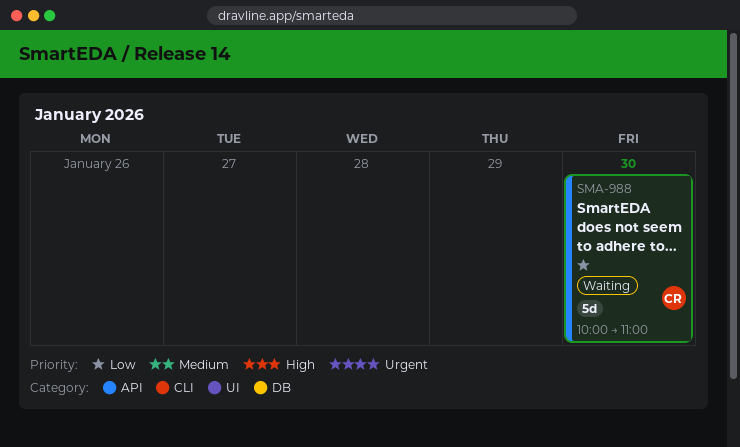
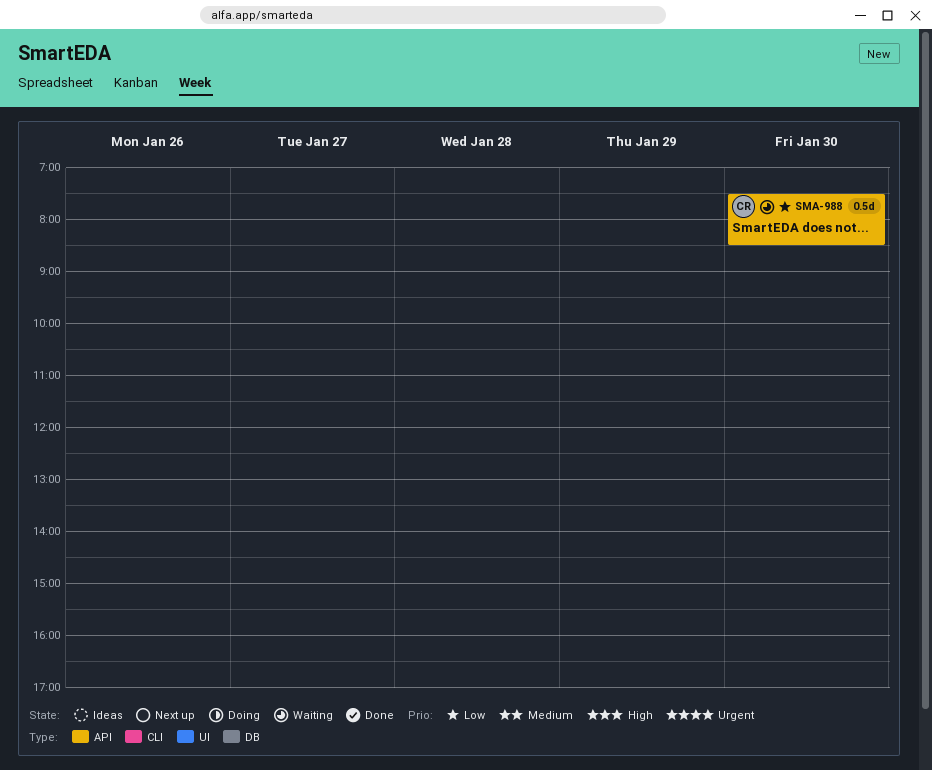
SMA-988, estimate: 5d -> 0.5d
SMA-988, begins: 10:00 -> 07:30
SMA-988, ends: 11:00 -> 08:30

